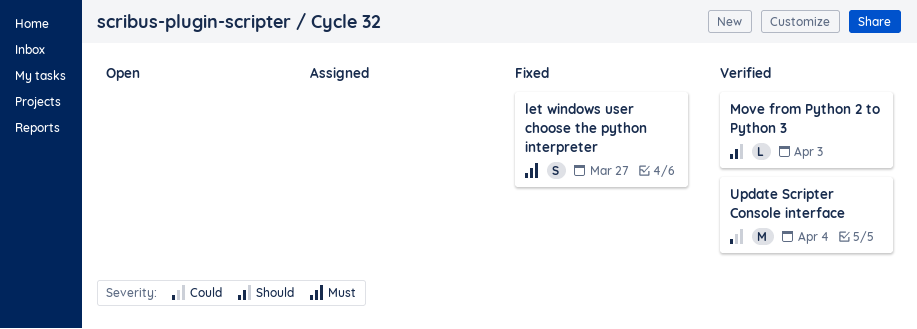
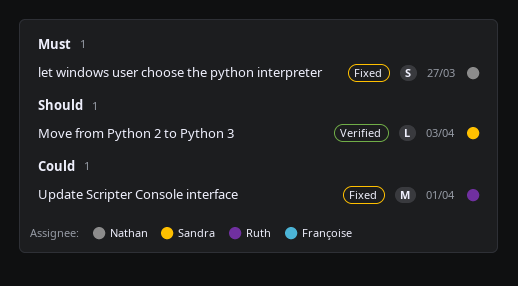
Update Scripter Console interface, status: Verified -> Fixed
Update Scripter Console interface, due: Apr 4 -> Apr 1

